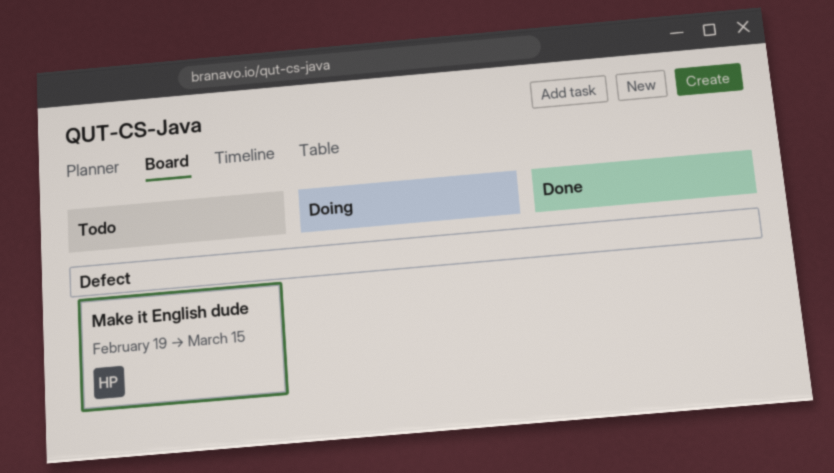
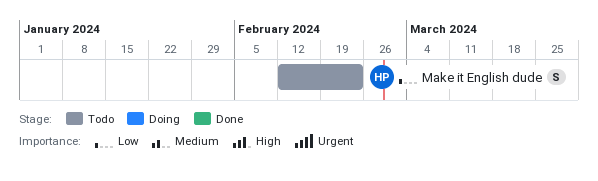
Make it English dude, start: Feb 19 -> Feb 12
Make it English dude, due: Mar 15 -> Feb 23

